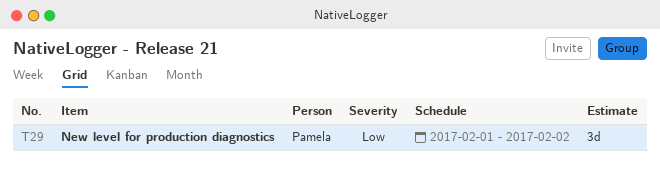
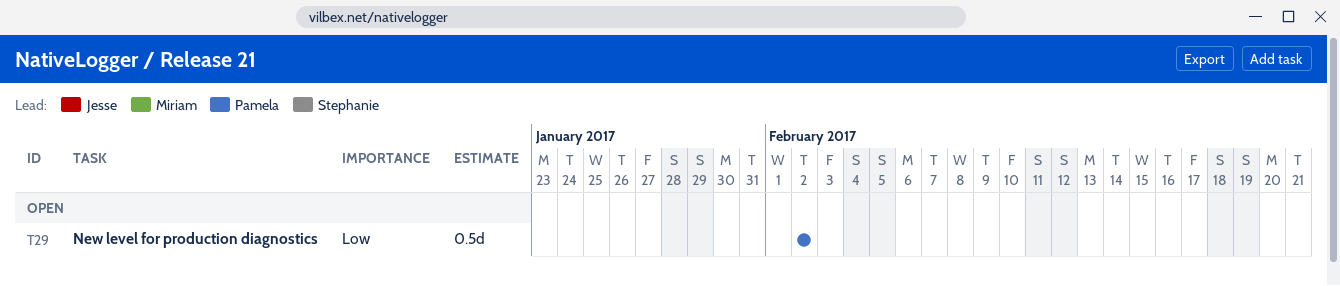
T29, estimate: 3d -> 0.5d
T29, start: Feb 1 -> Feb 2

